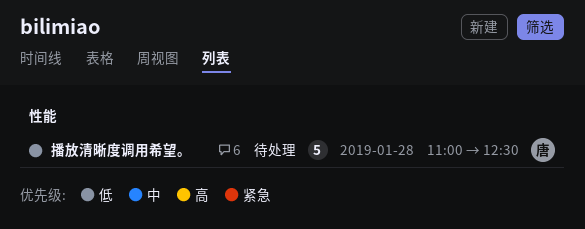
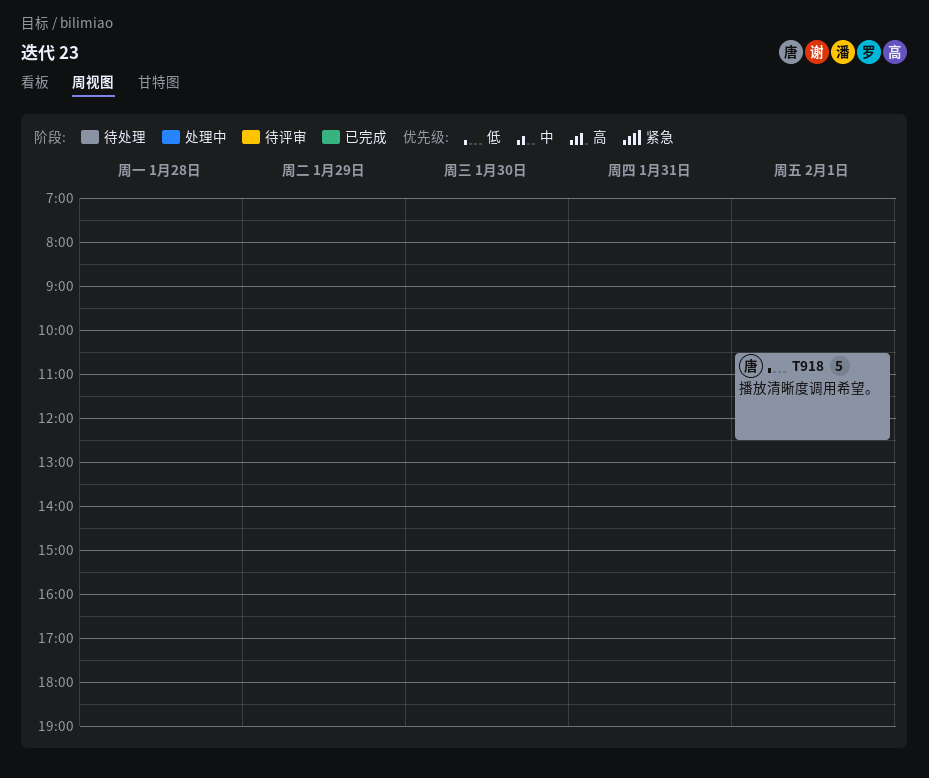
播放清晰度调用希望。, day: Jan 28 -> Feb 1
播放清晰度调用希望。, begins: 11:00 -> 10:30

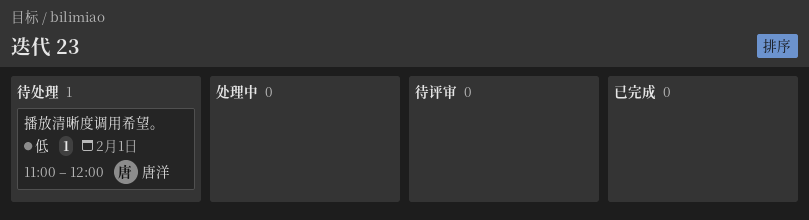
播放清晰度调用希望。, estimate: 5 -> 1
播放清晰度调用希望。, begins: 10:30 -> 11:00
播放清晰度调用希望。, ends: 12:30 -> 12:00

